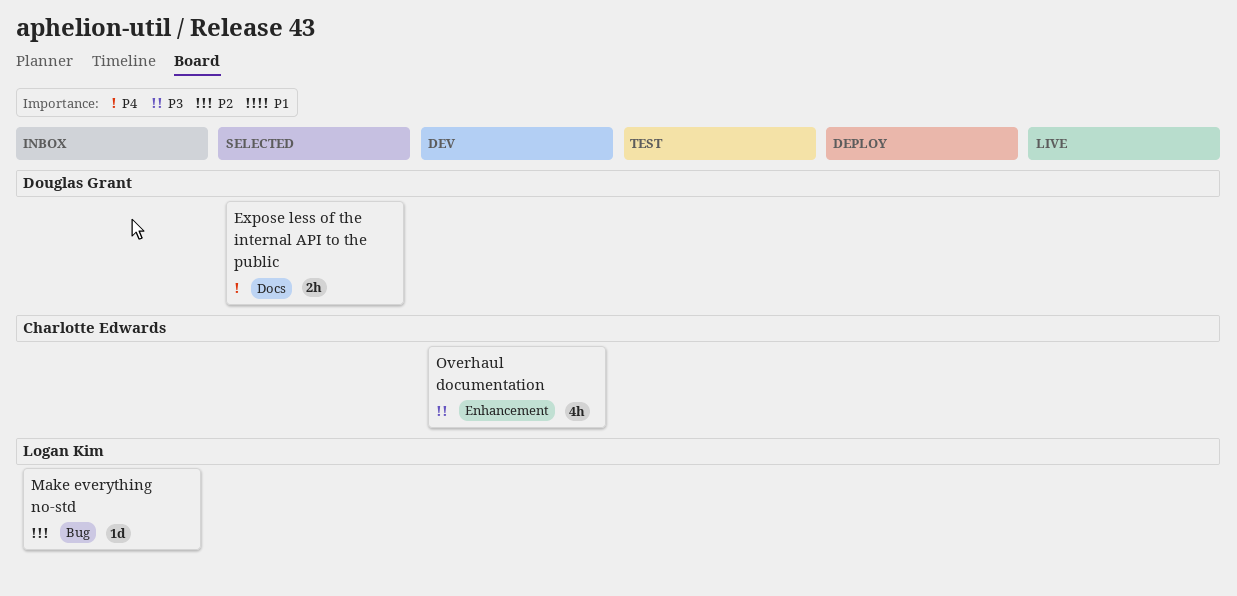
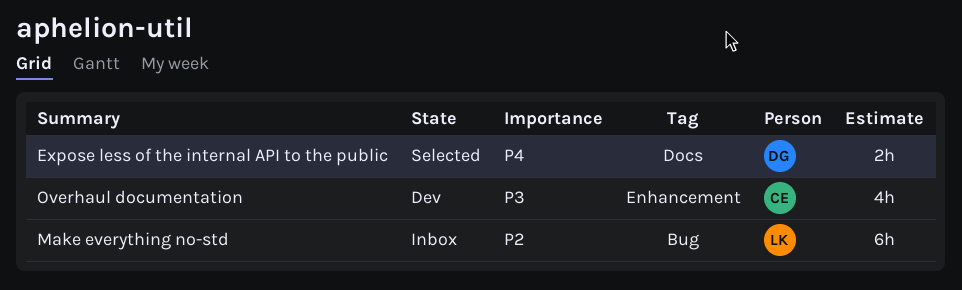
Make everything no-std, estimate: 1d -> 6h

